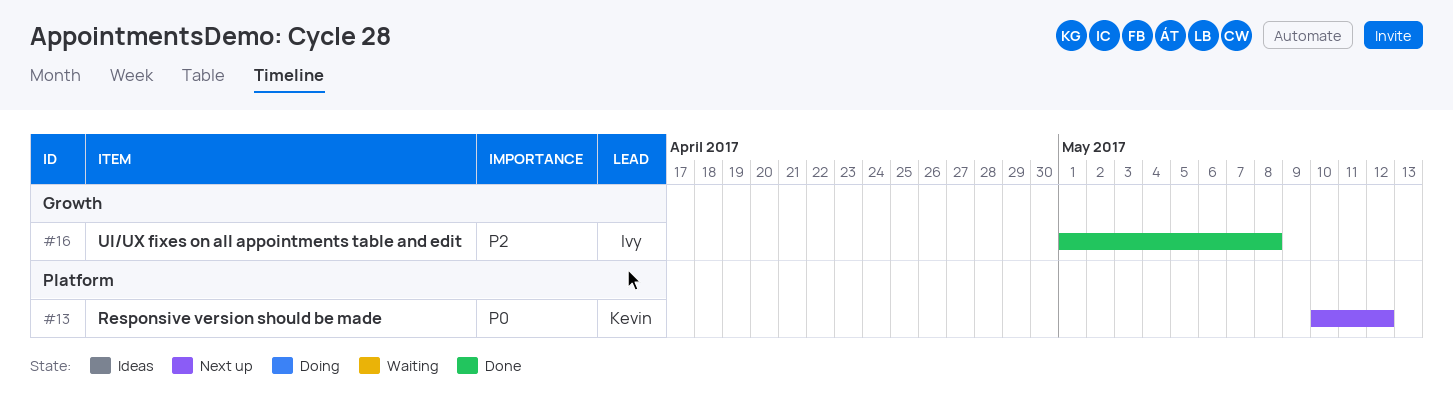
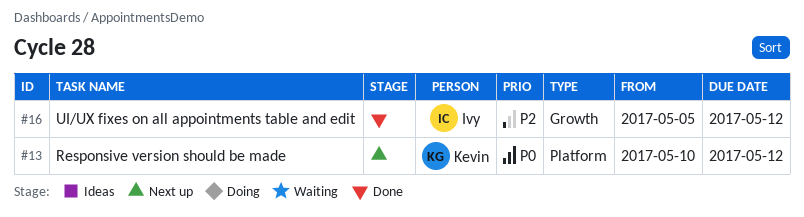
#16, start: May 1 -> May 5
#16, due: May 8 -> May 12

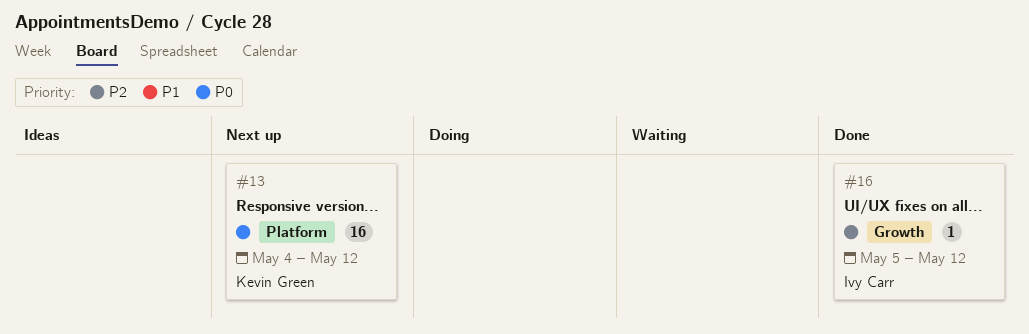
#13, start: May 10 -> May 4

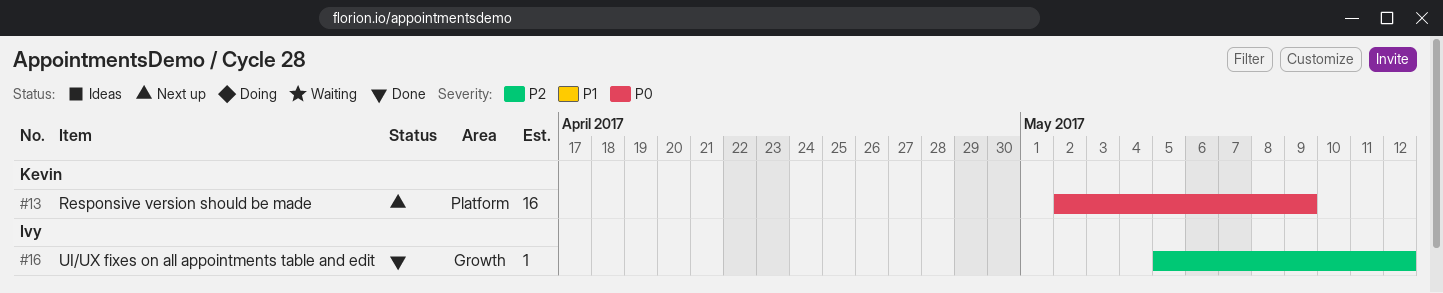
#13, start: May 4 -> May 2
#13, due: May 12 -> May 9

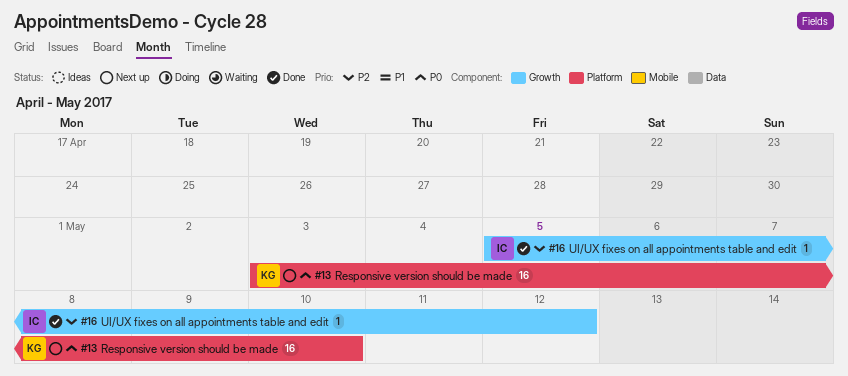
#13, start: May 2 -> May 3
#13, due: May 9 -> May 10

